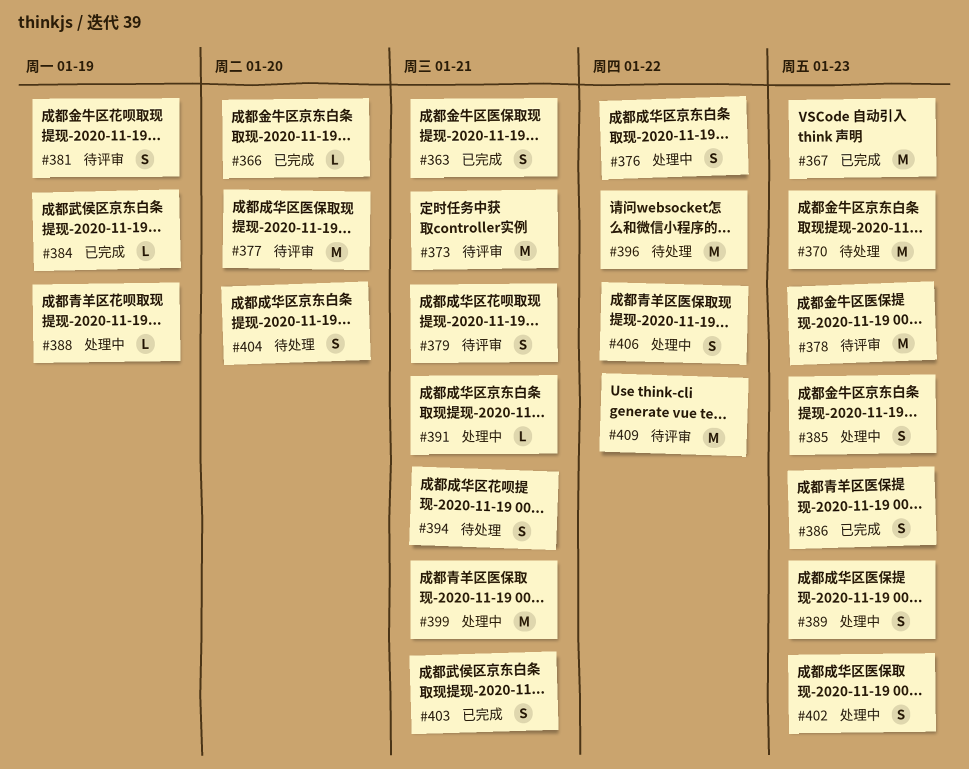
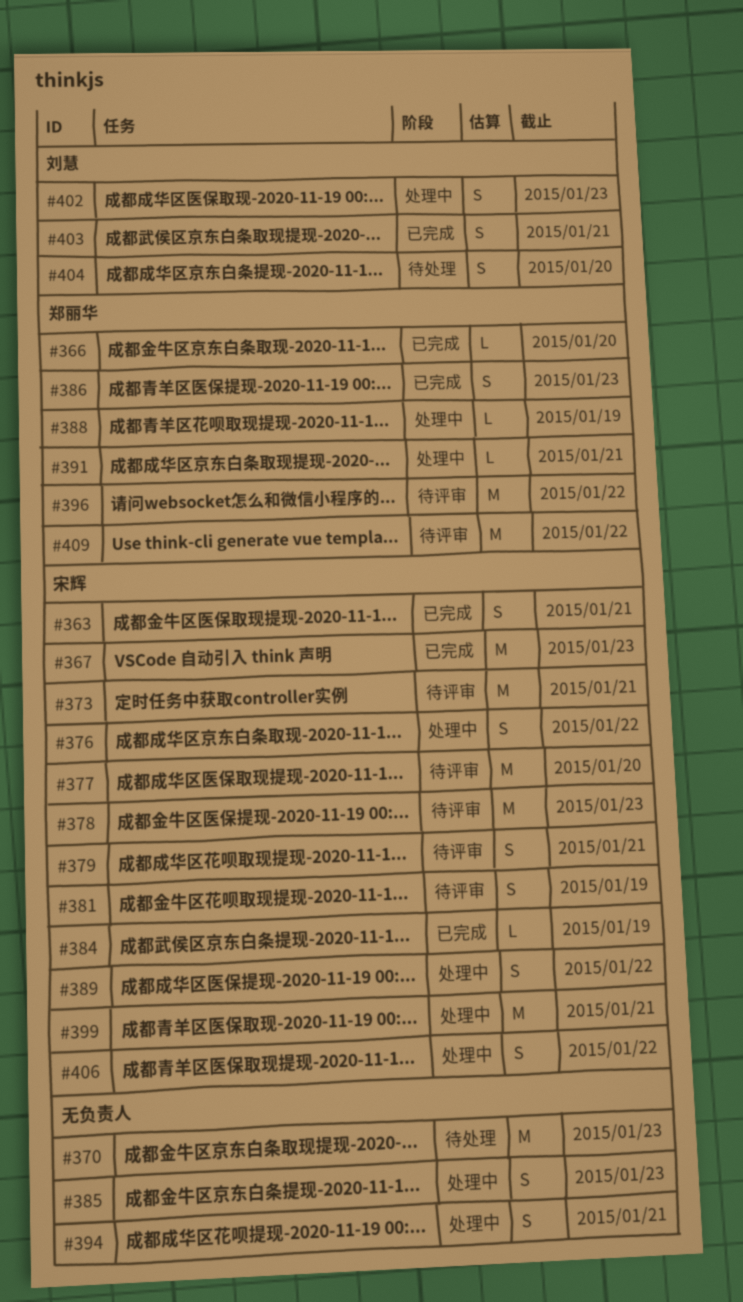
#389, due: Jan 23 -> Jan 22
#394, status: 待处理 -> 处理中
#396, status: 待处理 -> 待评审

